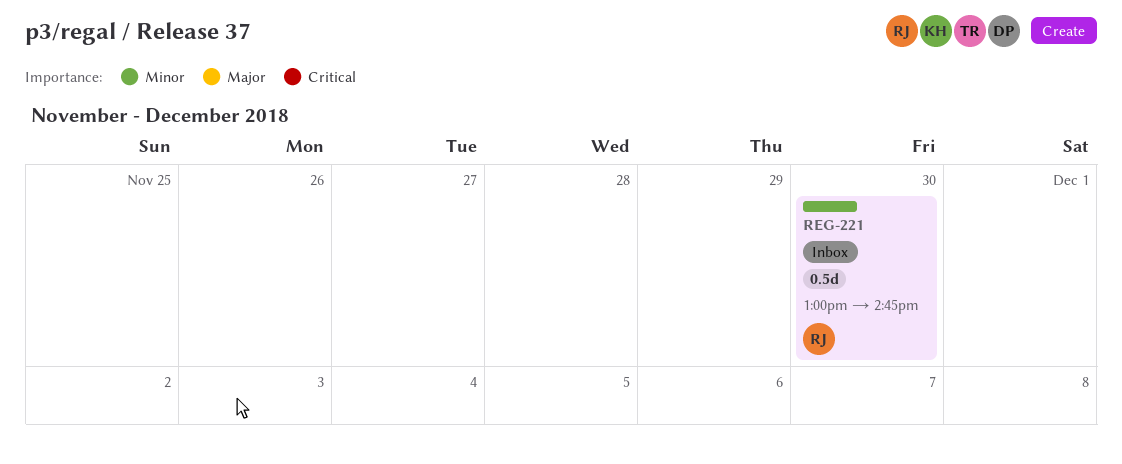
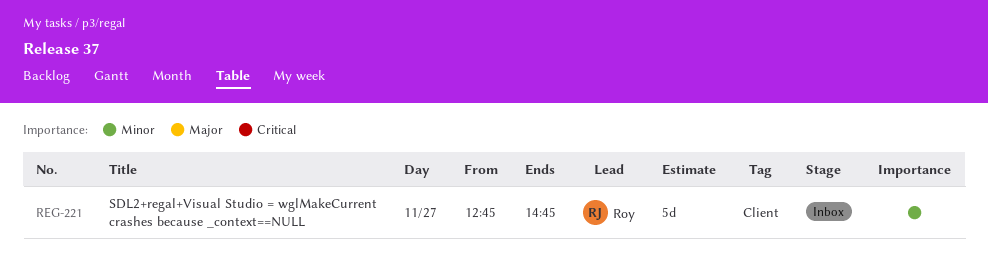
REG-221, estimate: 0.5d -> 5d
REG-221, day: Nov 30 -> Nov 27
REG-221, begins: 13:00 -> 12:45

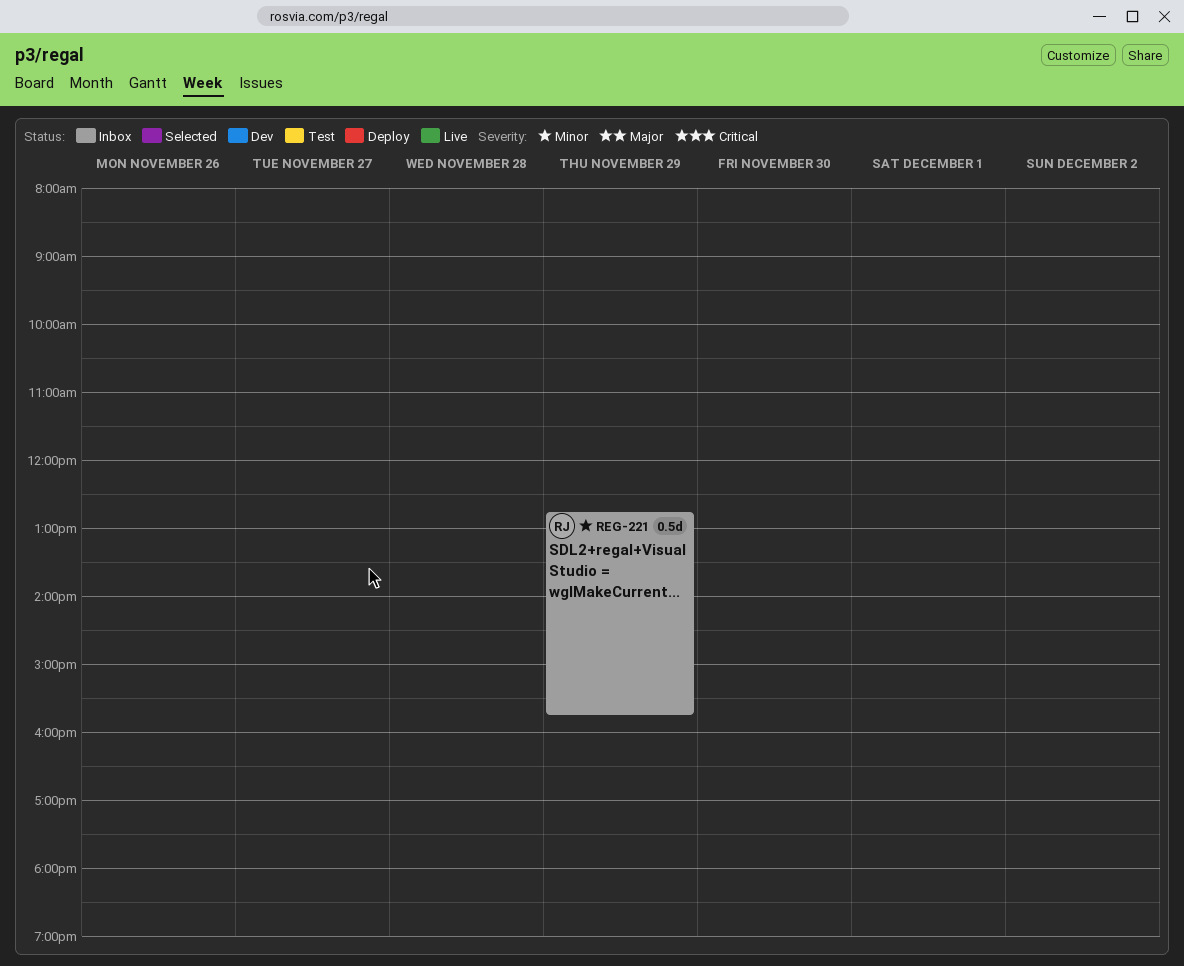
REG-221, estimate: 5d -> 0.5d
REG-221, day: Nov 27 -> Nov 29
REG-221, ends: 14:45 -> 15:45

